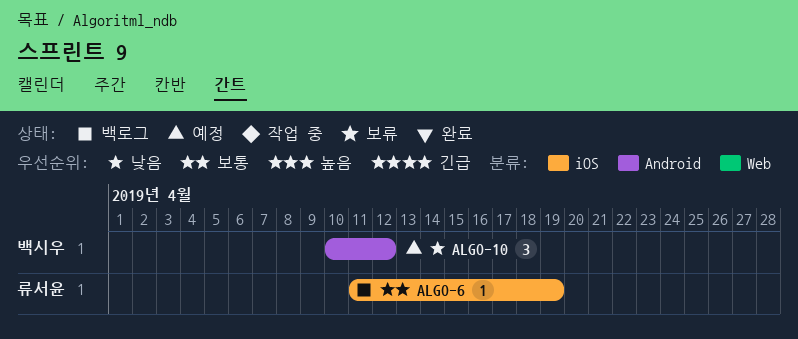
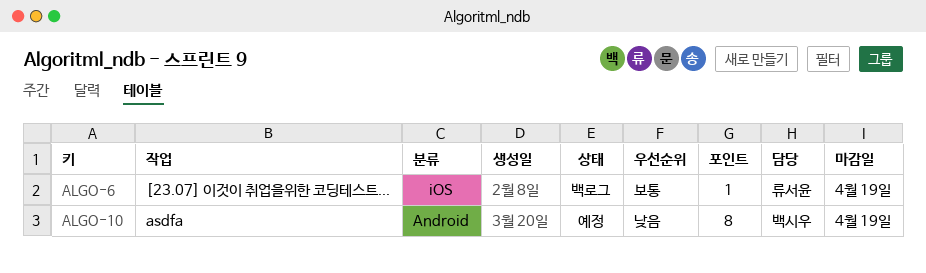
ALGO-10, estimate: 3 -> 8
ALGO-10, due: Apr 12 -> Apr 19

